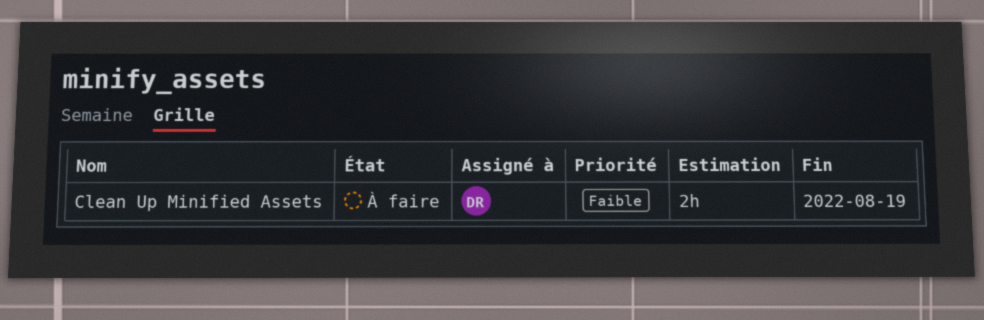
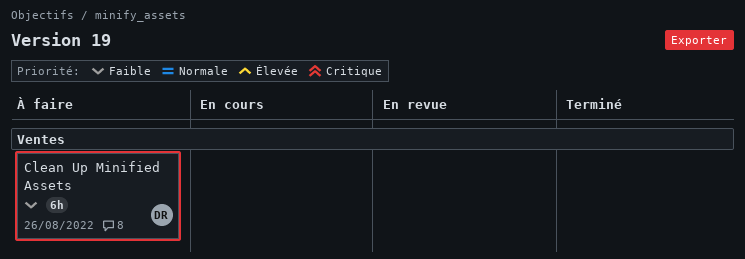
Clean Up Minified Assets, estimate: 2h -> 6h
Clean Up Minified Assets, due: Aug 19 -> Aug 26

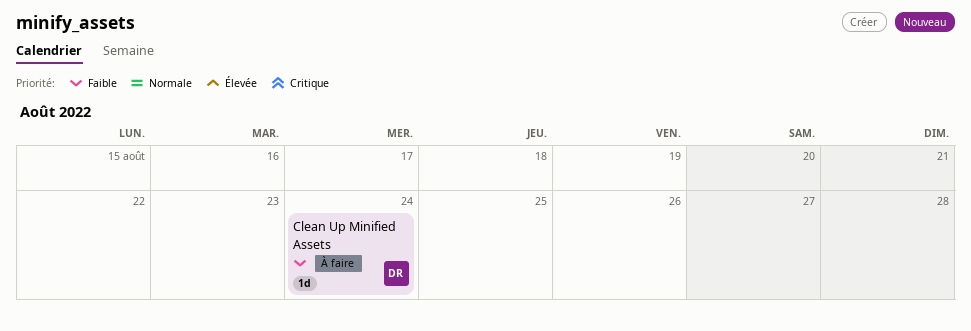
Clean Up Minified Assets, estimate: 6h -> 1d
Clean Up Minified Assets, due: Aug 26 -> Aug 24

